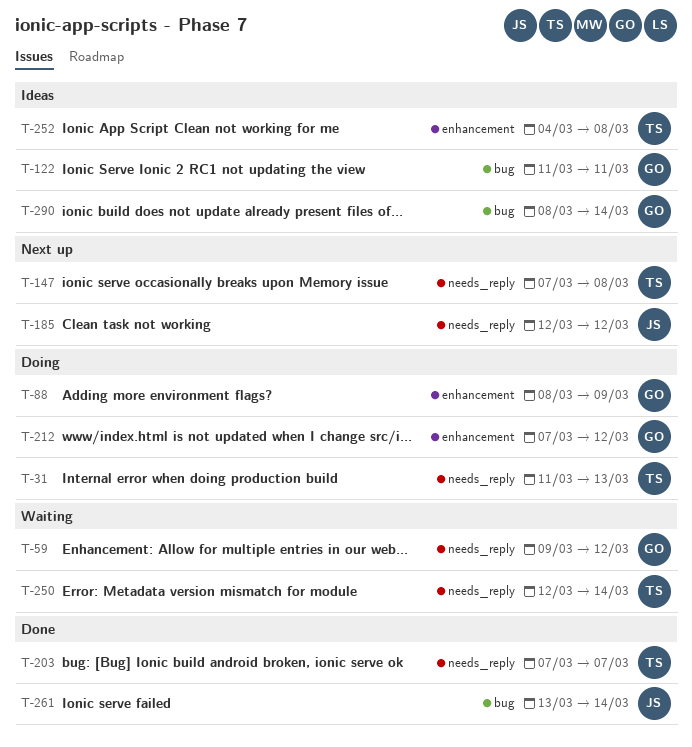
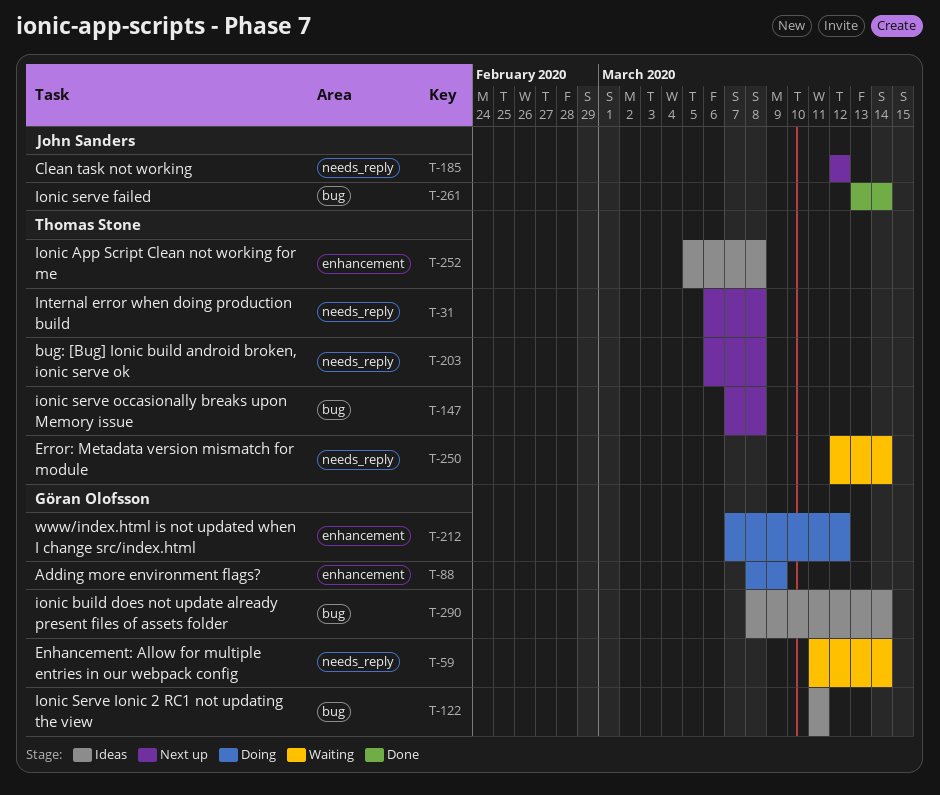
T-31, status: Doing -> Next up
T-31, start: Mar 11 -> Mar 6
T-31, due: Mar 13 -> Mar 8
T-59, start: Mar 9 -> Mar 11
T-59, due: Mar 12 -> Mar 14
T-147, label: needs_reply -> bug
T-203, status: Done -> Next up
T-203, start: Mar 7 -> Mar 6
T-203, due: Mar 7 -> Mar 8
T-252, start: Mar 4 -> Mar 5

